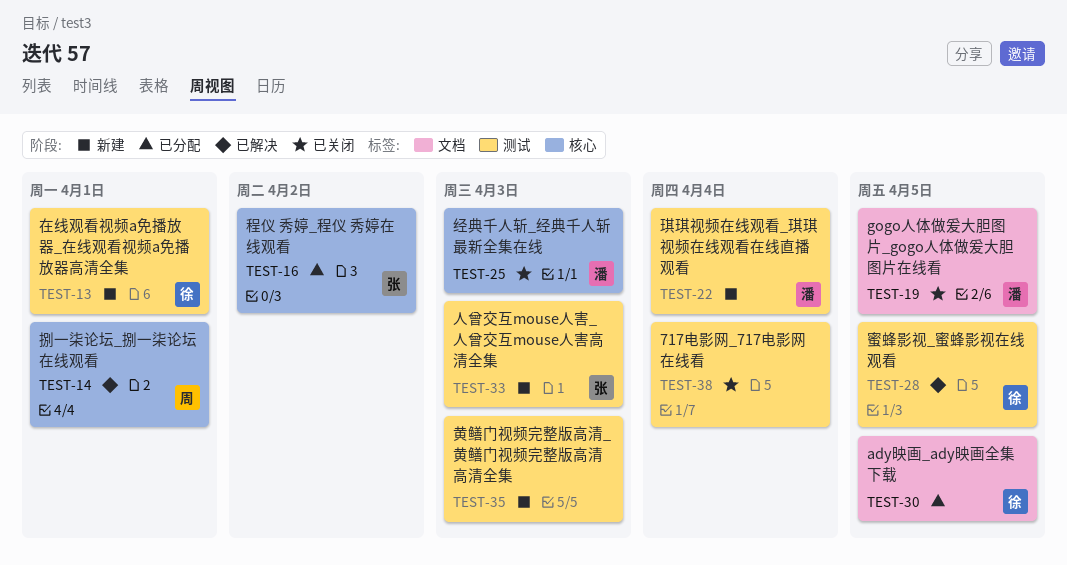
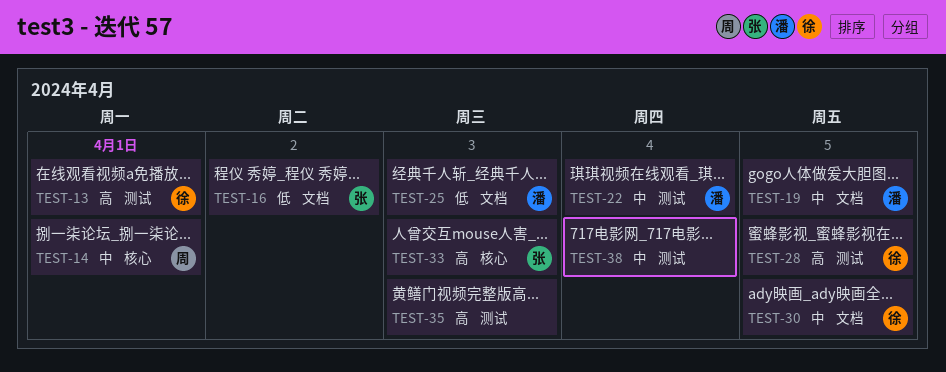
TEST-16, label: 核心 -> 文档
TEST-25, label: 核心 -> 文档
TEST-33, label: 测试 -> 核心

